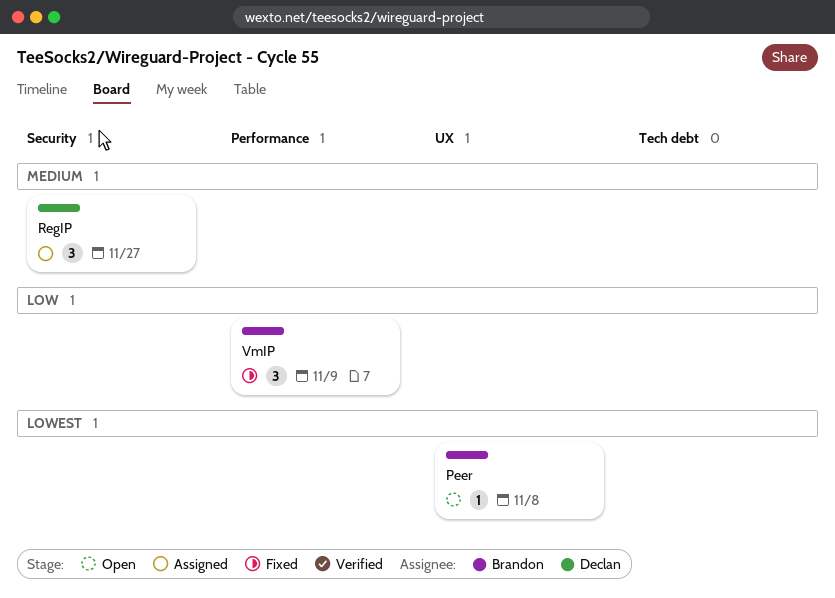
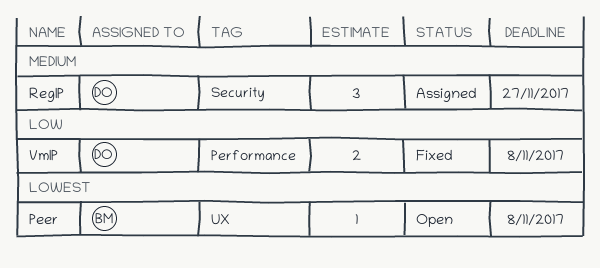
VmIP, owner: Brandon -> Declan
VmIP, estimate: 3 -> 2
VmIP, due: Nov 9 -> Nov 8

